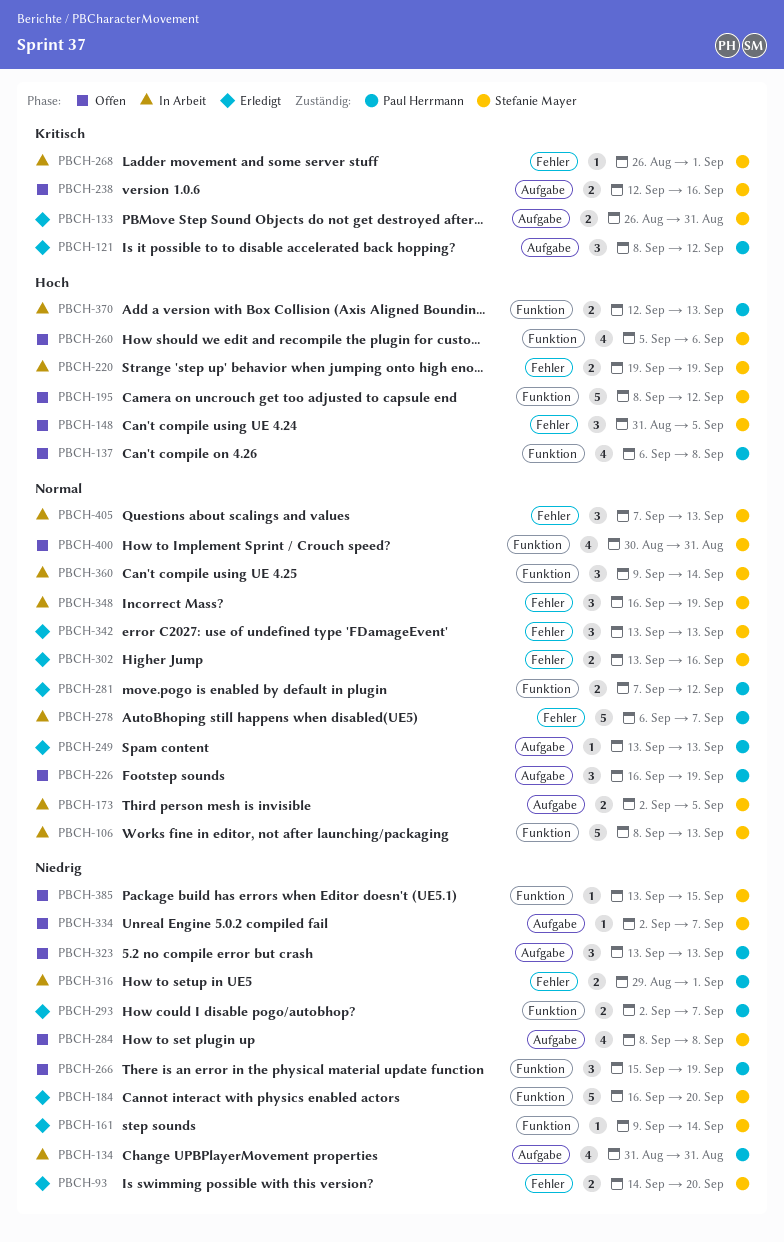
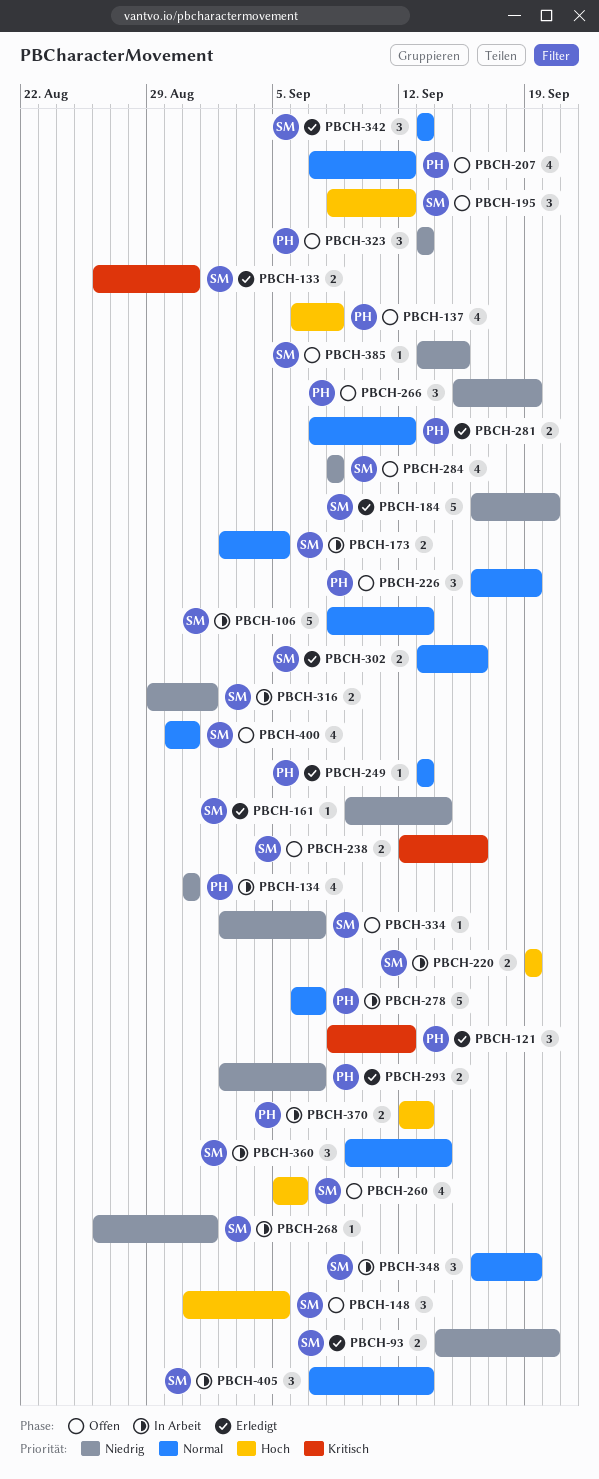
PBCH-195, estimate: 5 -> 3
PBCH-207: none -> present
PBCH-268, priority: Kritisch -> Niedrig
PBCH-316, owner: Paul Herrmann -> Stefanie Mayer

